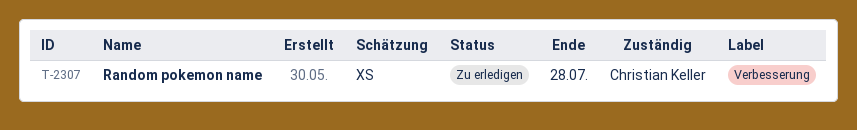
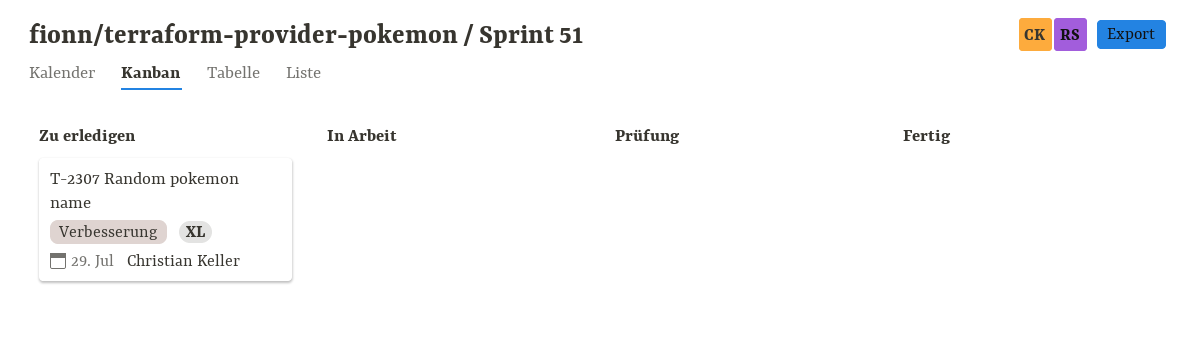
T-2307, estimate: XS -> XL
T-2307, due: Jul 28 -> Jul 29

